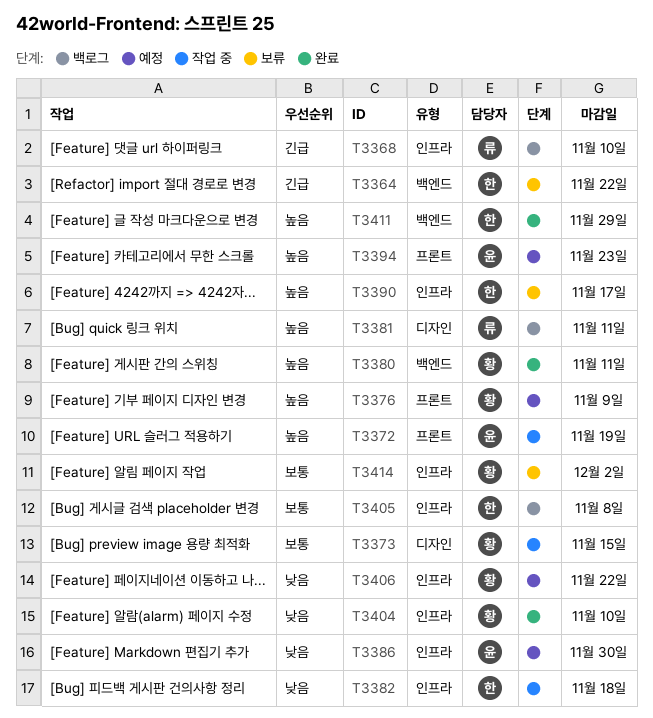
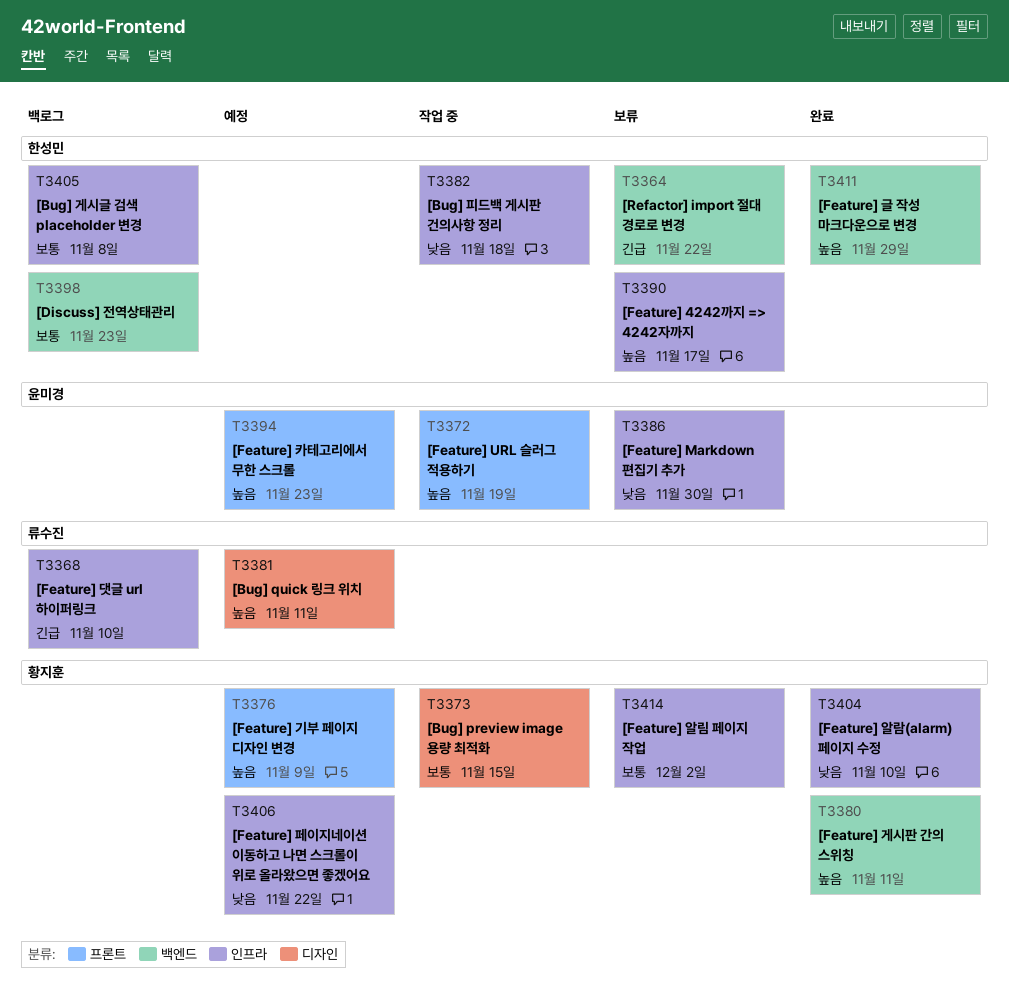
T3381, status: 백로그 -> 예정
T3386, status: 예정 -> 보류
T3398: none -> present

